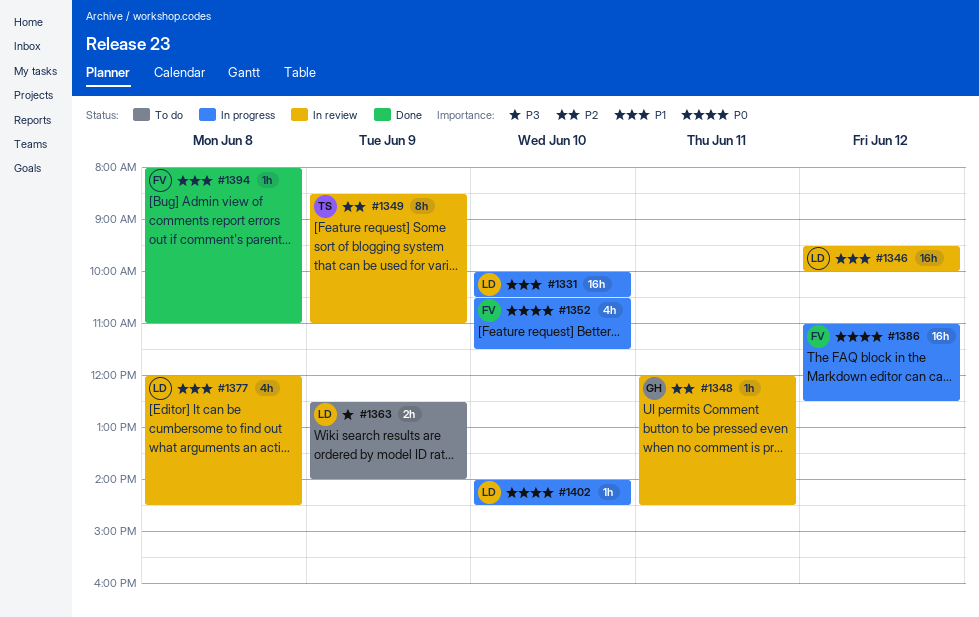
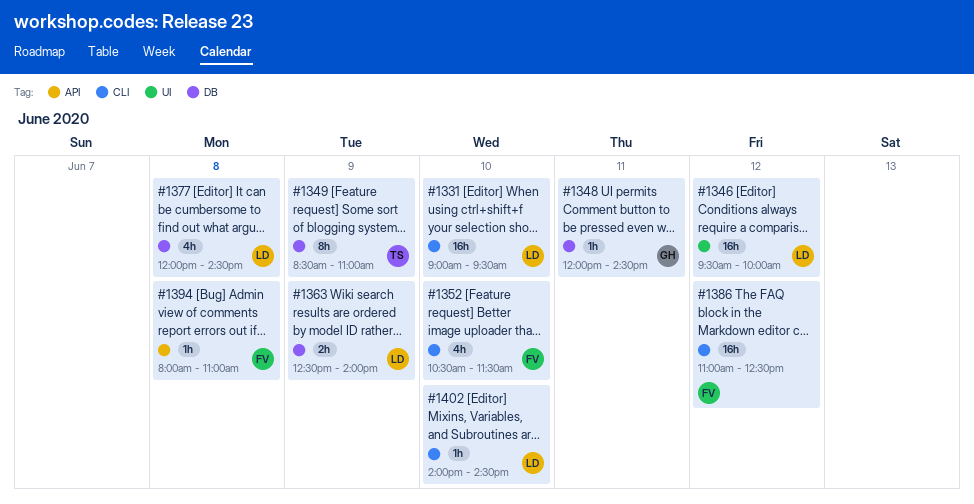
#1331, begins: 10:00 -> 09:00
#1331, ends: 10:30 -> 09:30

